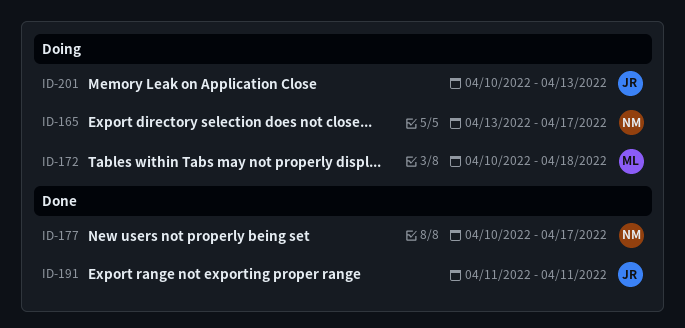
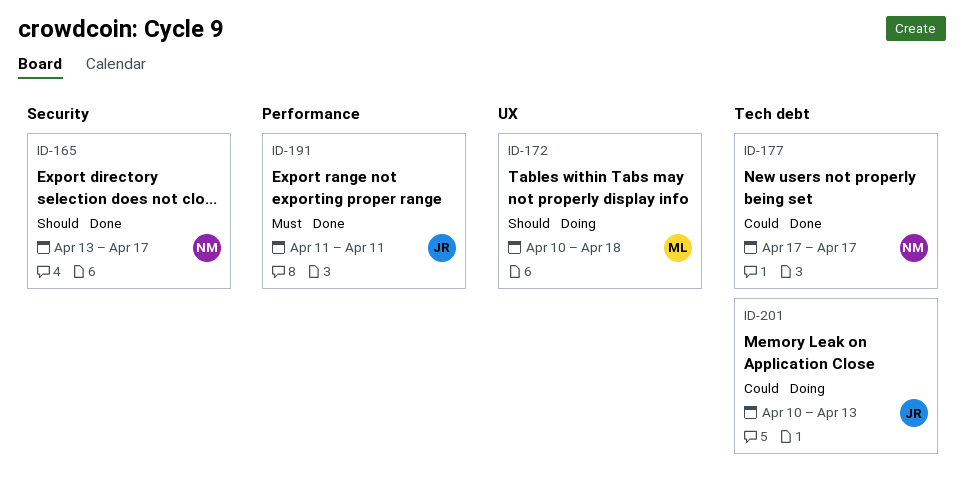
ID-165, status: Doing -> Done
ID-177, start: Apr 10 -> Apr 17

